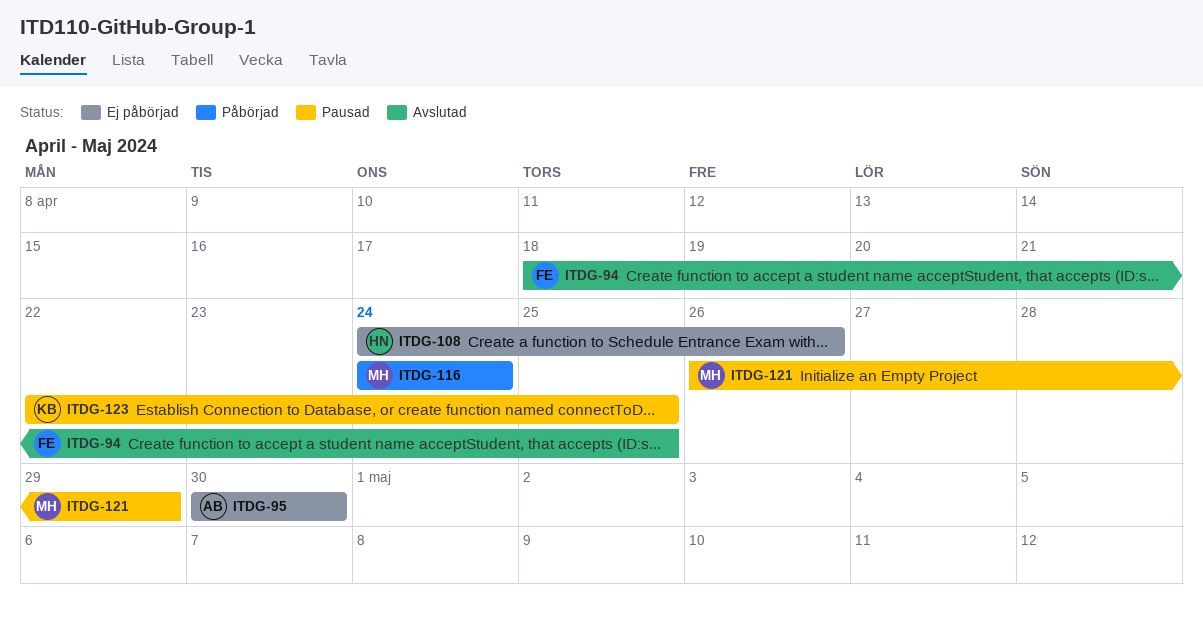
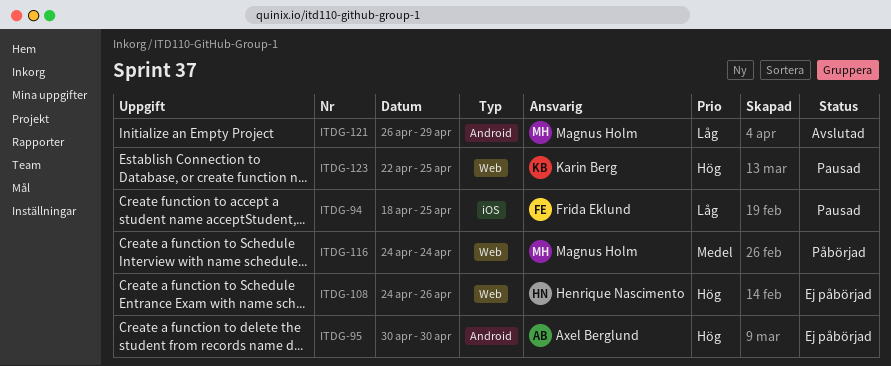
ITDG-94, status: Avslutad -> Pausad
ITDG-121, status: Pausad -> Avslutad

